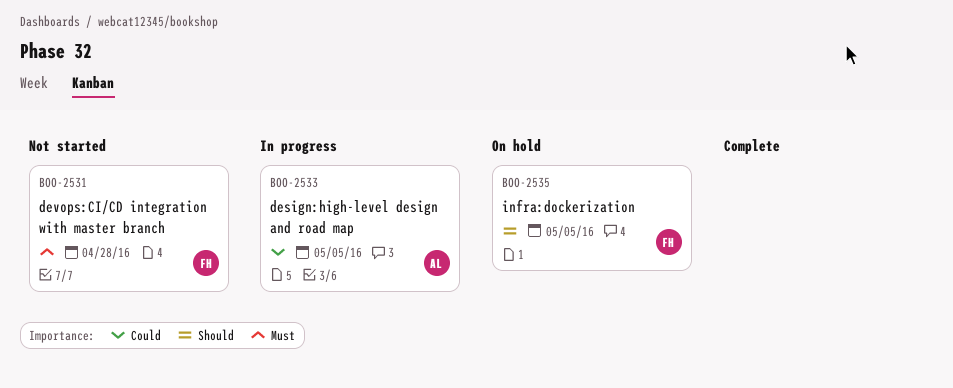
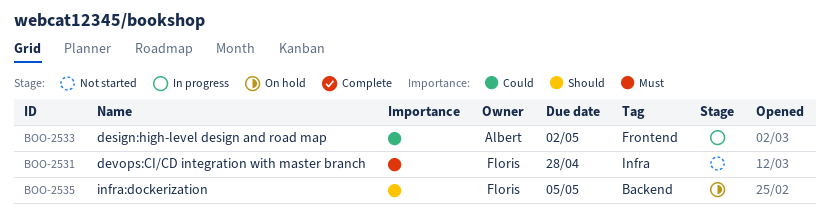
BOO-2533, due: May 5 -> May 2

